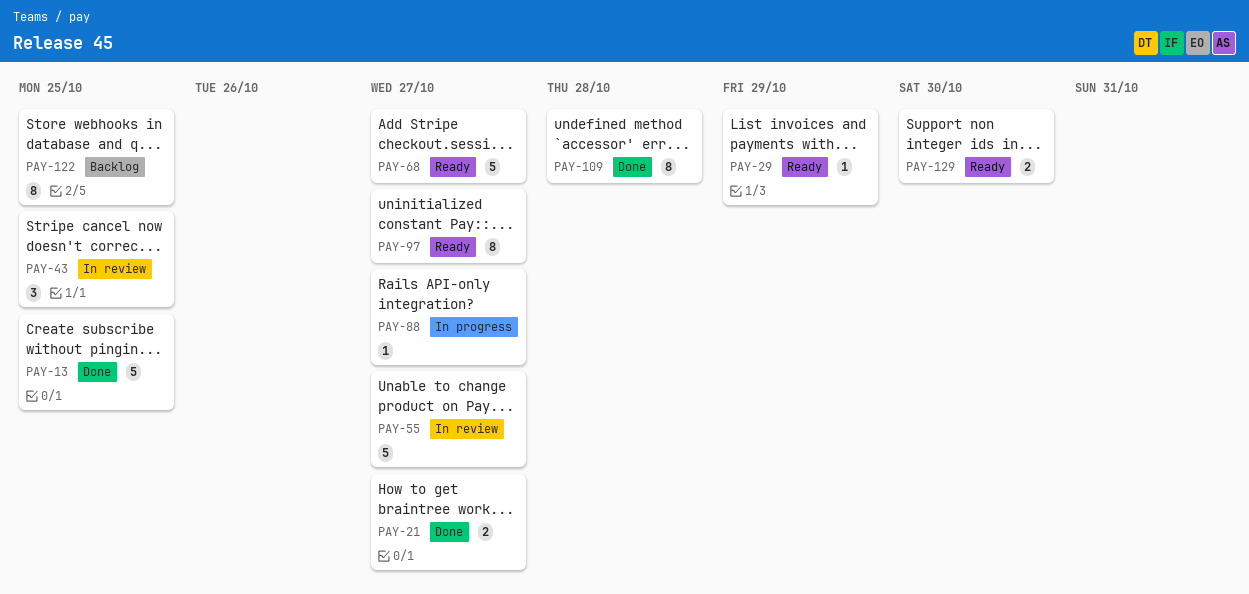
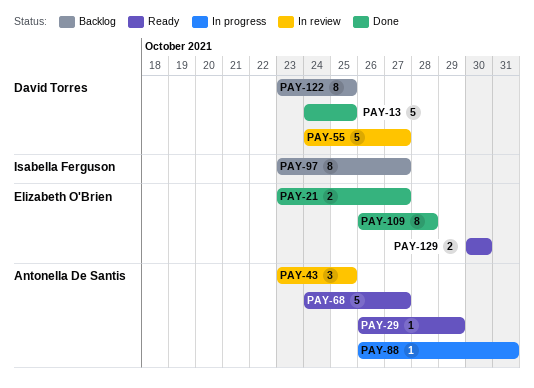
PAY-88, due: Oct 27 -> Oct 31
PAY-97, status: Ready -> Backlog

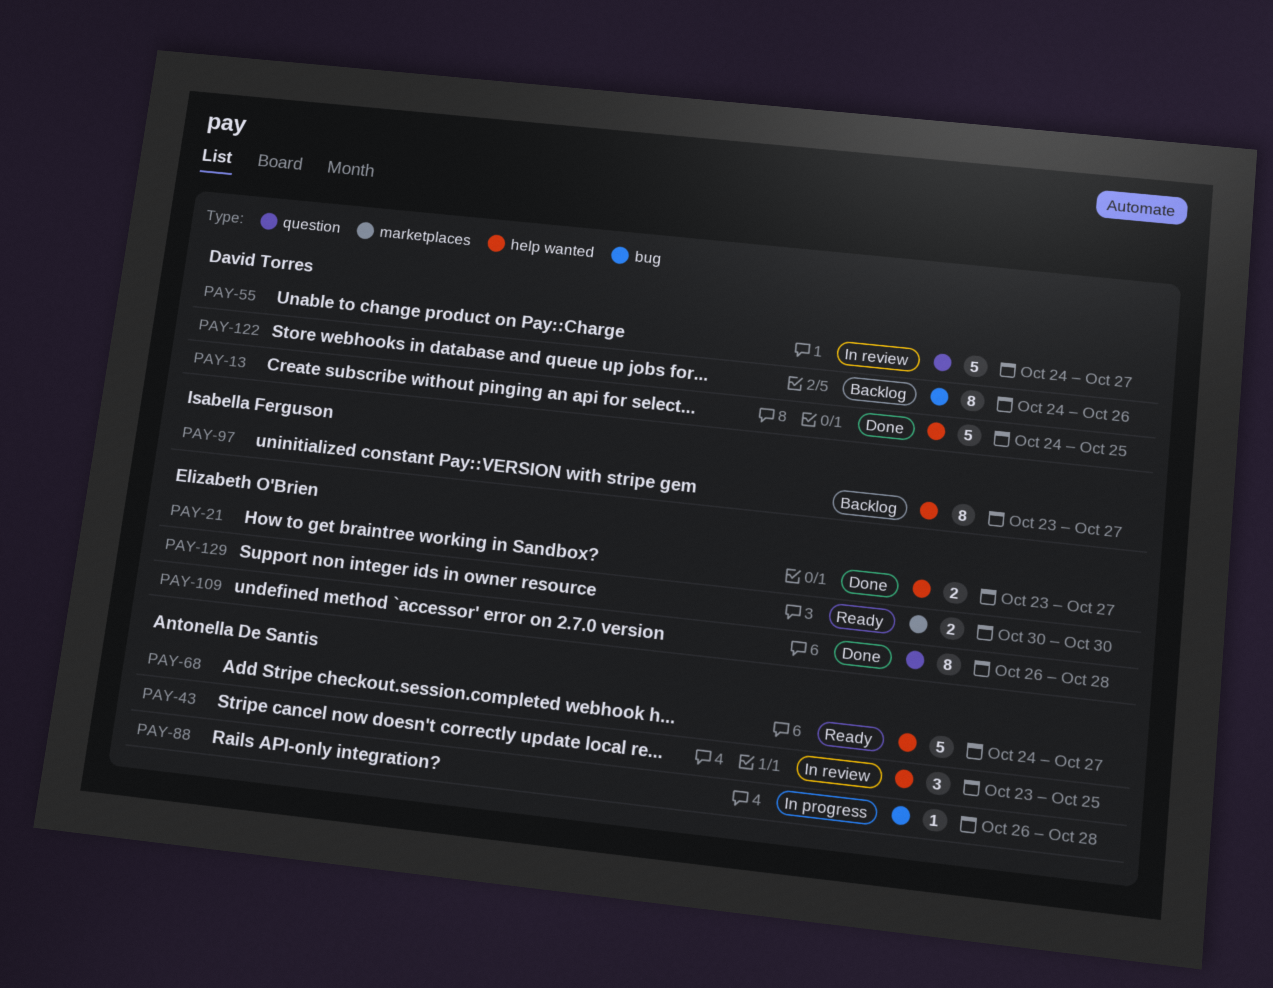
PAY-29: present -> none
PAY-88, due: Oct 31 -> Oct 28
PAY-122, start: Oct 23 -> Oct 24
PAY-122, due: Oct 25 -> Oct 26

